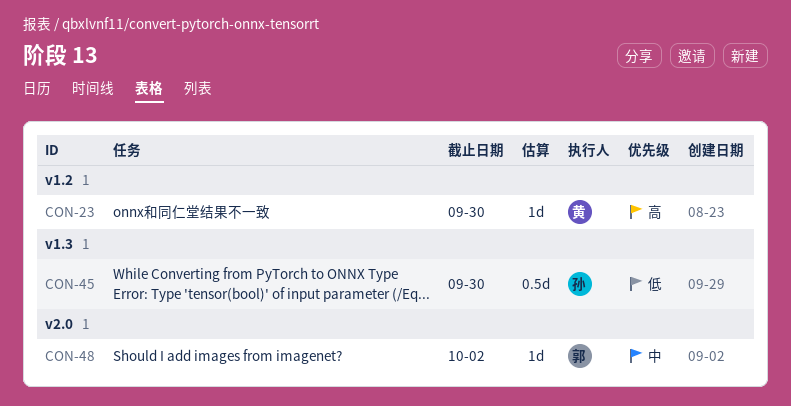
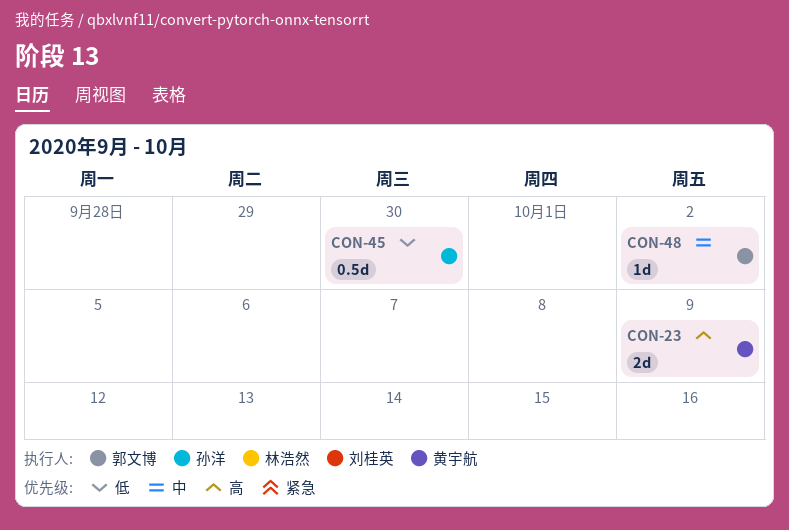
CON-23, estimate: 1d -> 2d
CON-23, due: Sep 30 -> Oct 9

